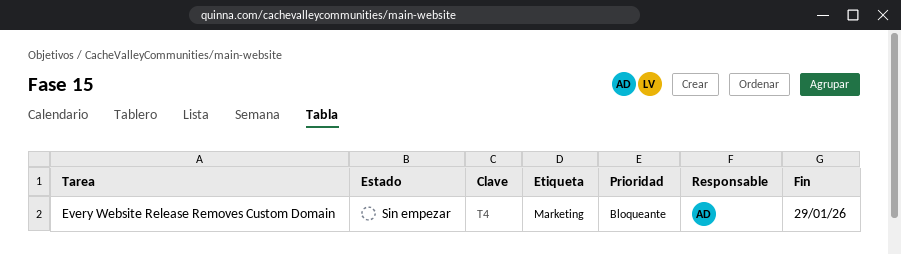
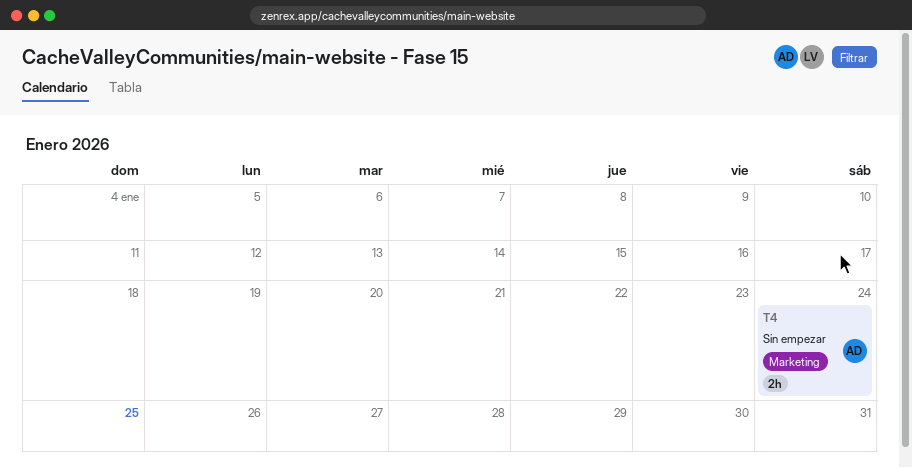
T4, due: Jan 29 -> Jan 24

